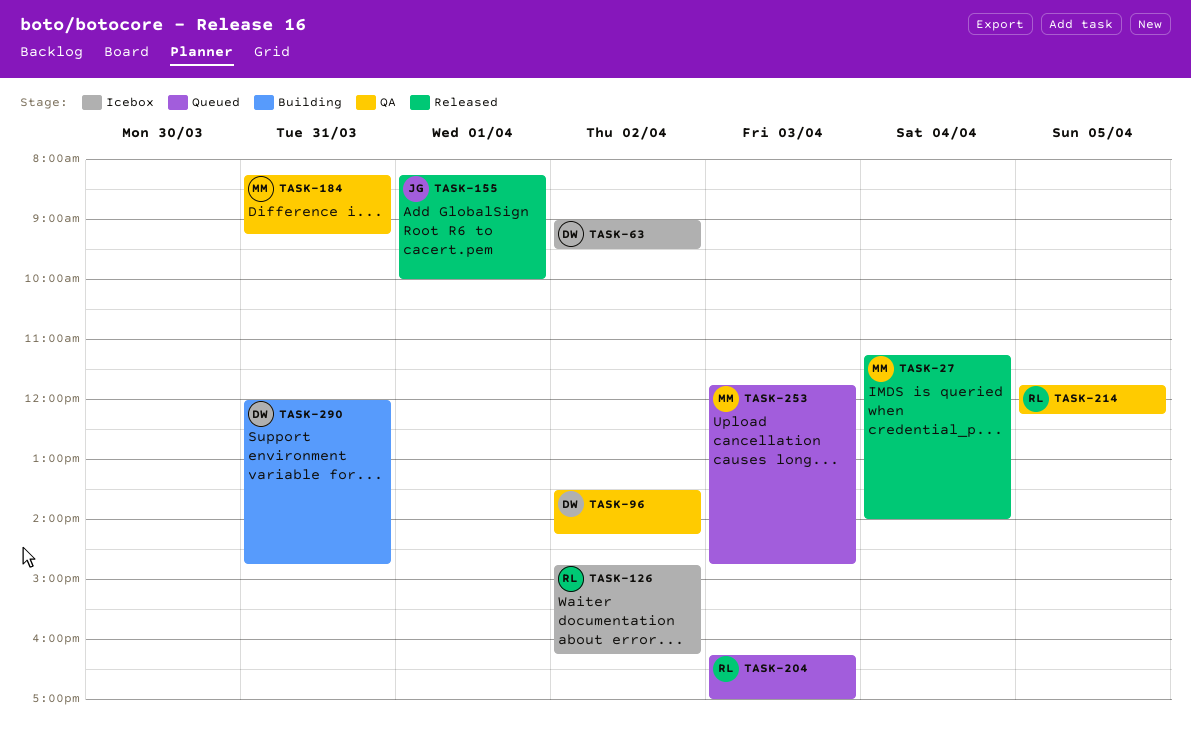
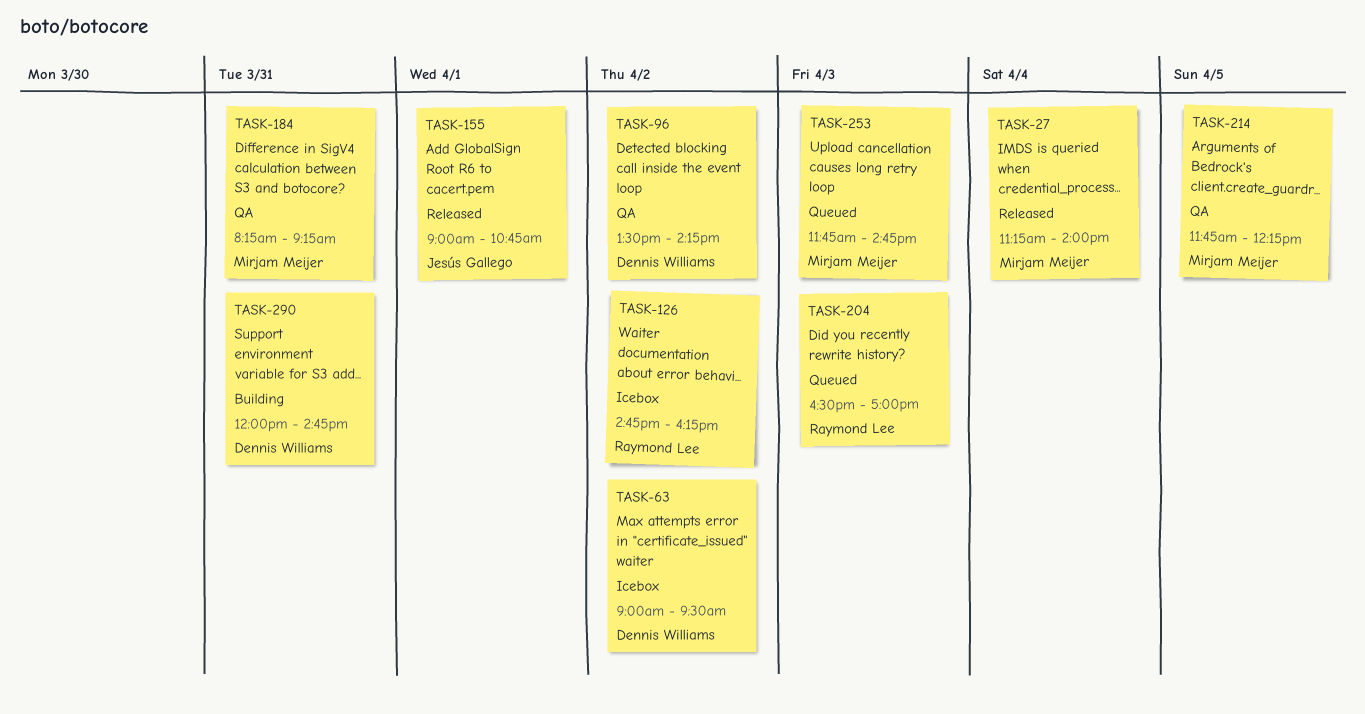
TASK-155, begins: 08:15 -> 09:00
TASK-155, ends: 10:00 -> 10:45
TASK-204, begins: 16:15 -> 16:30
TASK-214, owner: Raymond Lee -> Mirjam Meijer

